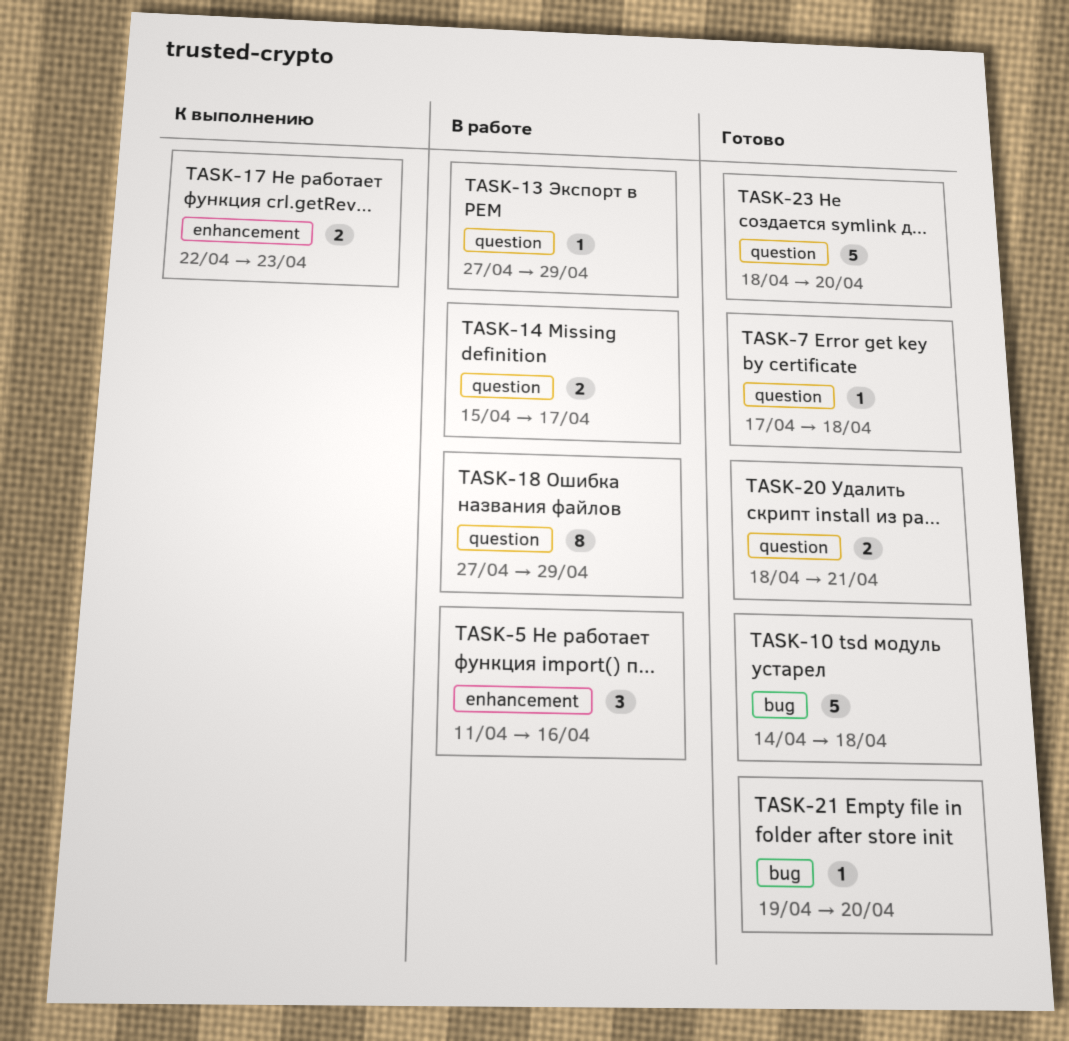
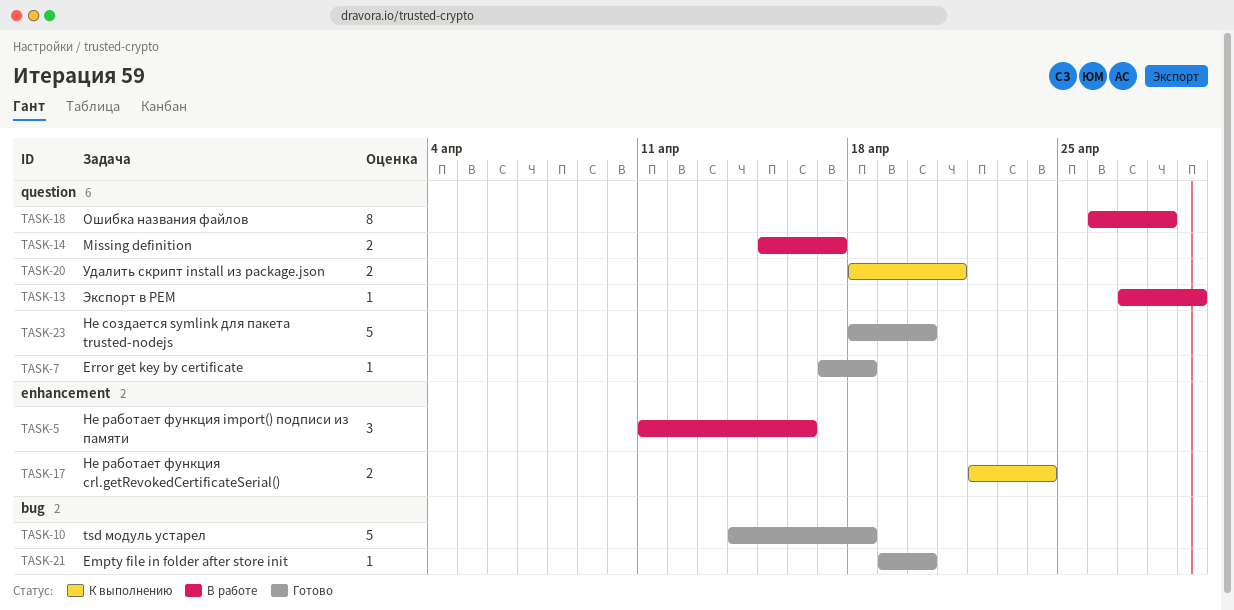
TASK-17, due: Apr 23 -> Apr 24
TASK-18, start: Apr 27 -> Apr 26
TASK-18, due: Apr 29 -> Apr 28
TASK-20, status: Готово -> К выполнению

